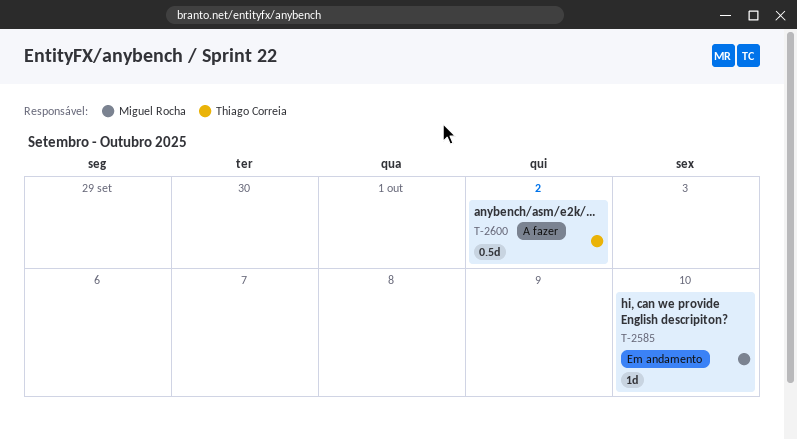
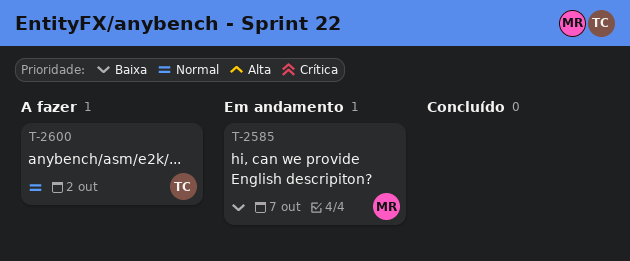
T-2585, due: Oct 10 -> Oct 7

